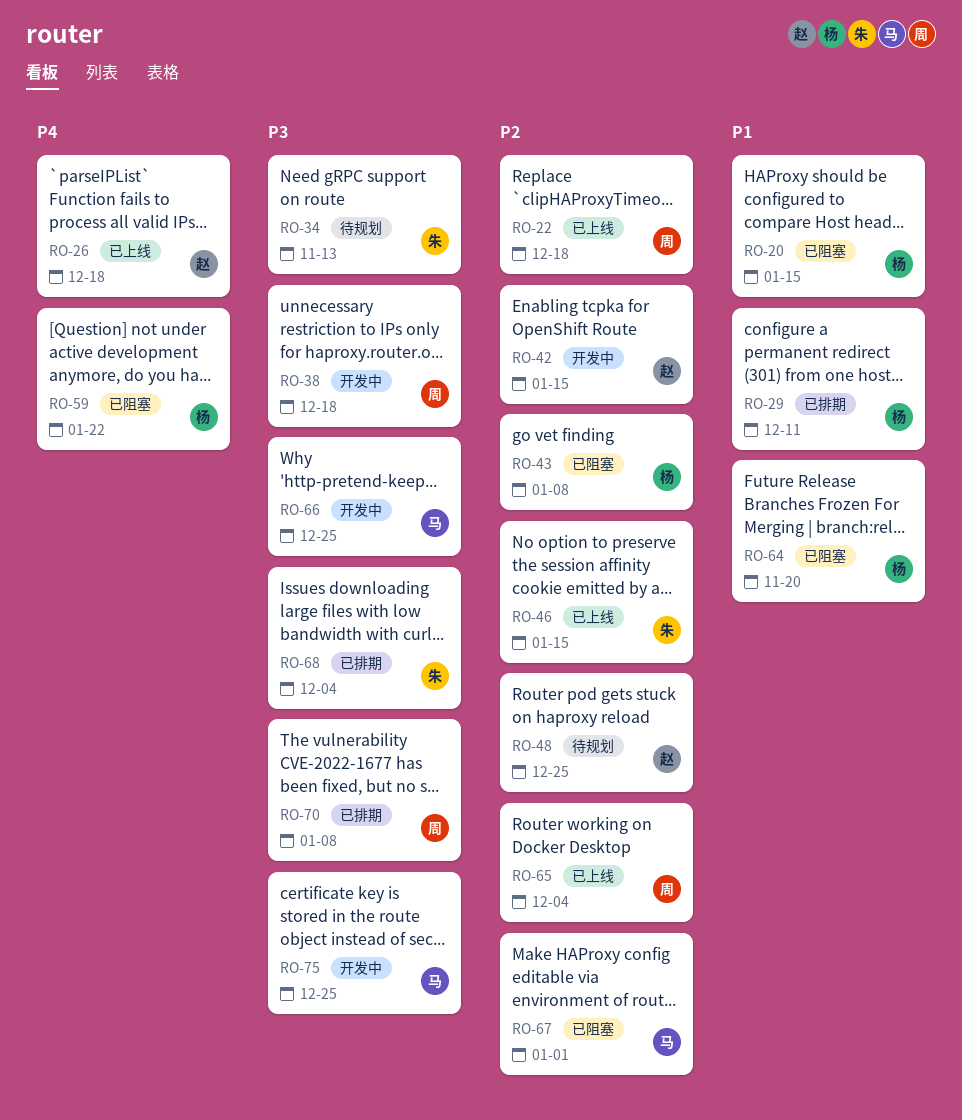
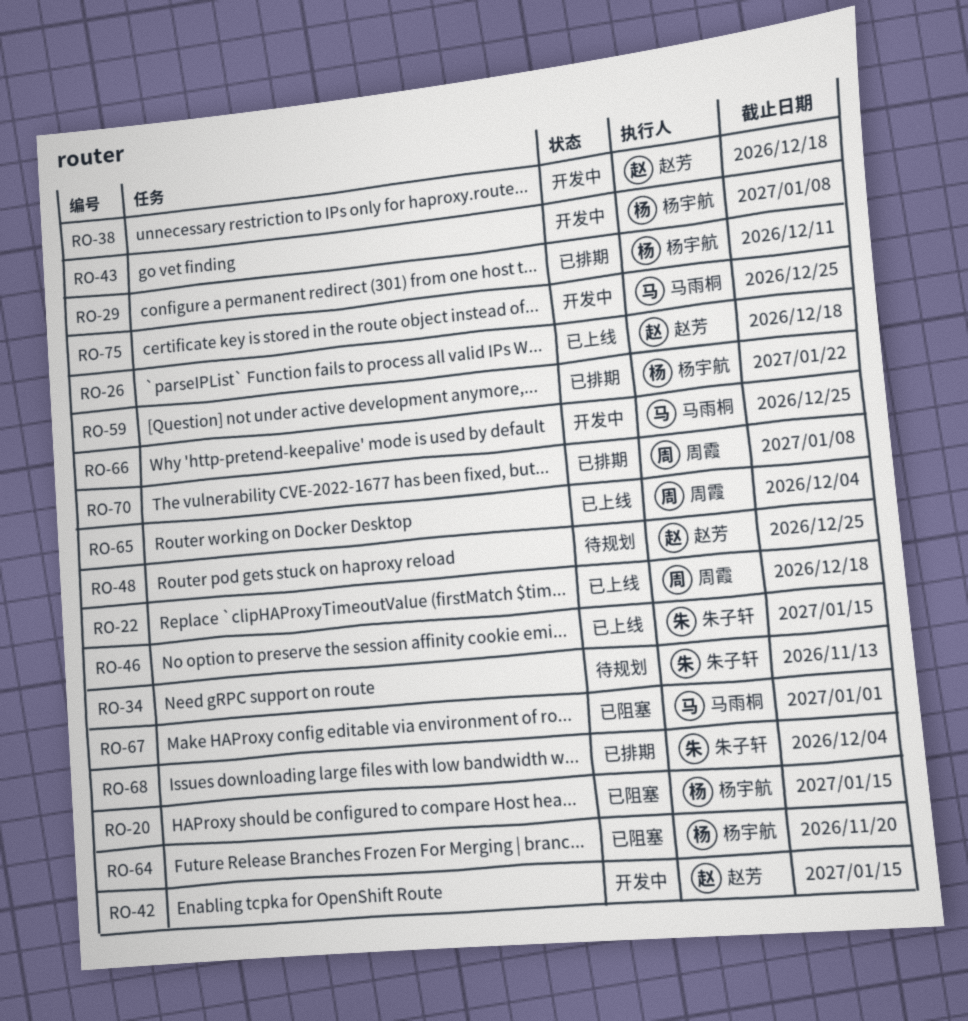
RO-38, owner: 周霞 -> 赵芳
RO-43, status: 已阻塞 -> 开发中
RO-59, status: 已阻塞 -> 已排期

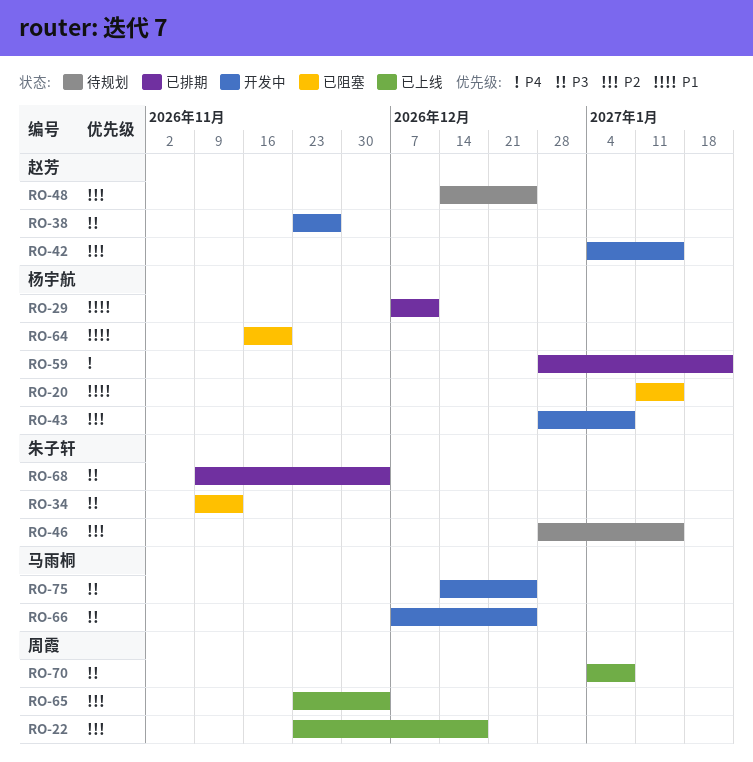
RO-26: present -> none
RO-34, status: 待规划 -> 已阻塞
RO-38, due: Dec 18 -> Nov 27
RO-46, status: 已上线 -> 待规划
RO-67: present -> none
RO-70, status: 已排期 -> 已上线

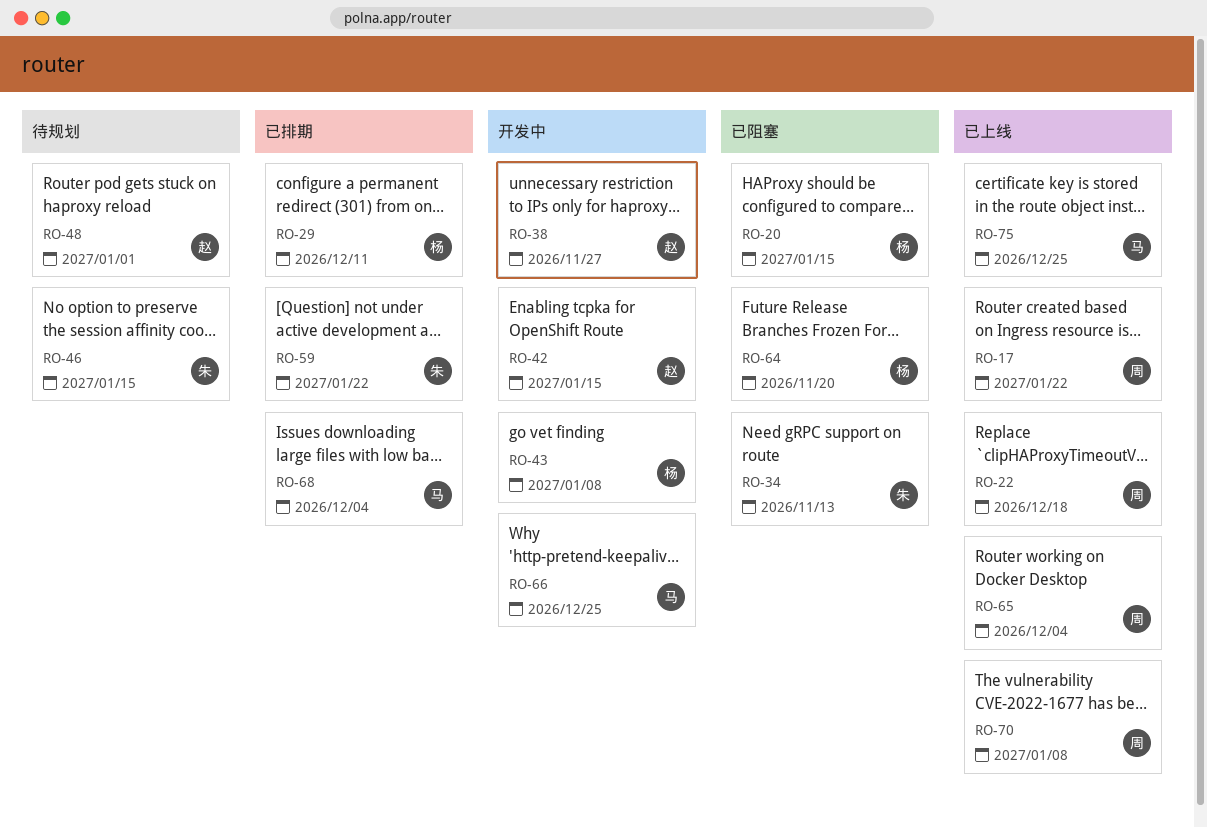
RO-17: none -> present
RO-48, due: Dec 25 -> Jan 1
RO-59, owner: 杨宇航 -> 朱子轩
RO-68, owner: 朱子轩 -> 马雨桐
RO-75, status: 开发中 -> 已上线

